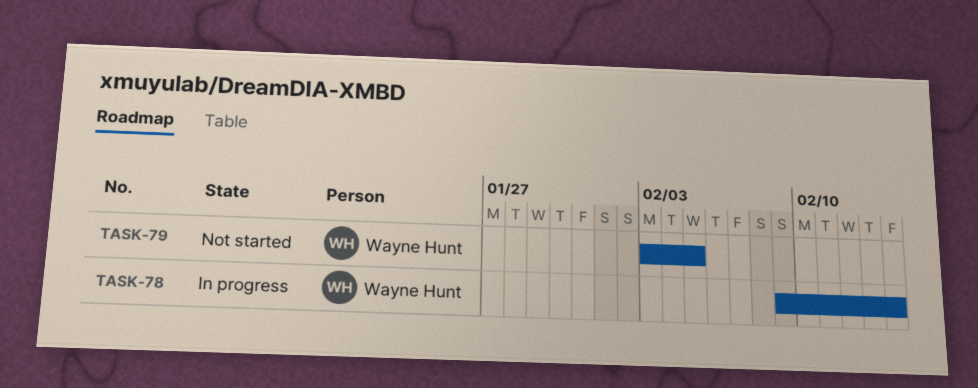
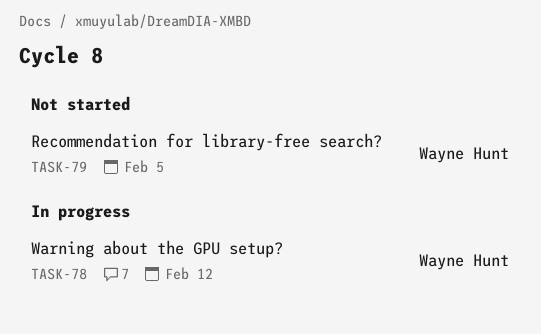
TASK-78, due: Feb 14 -> Feb 12

